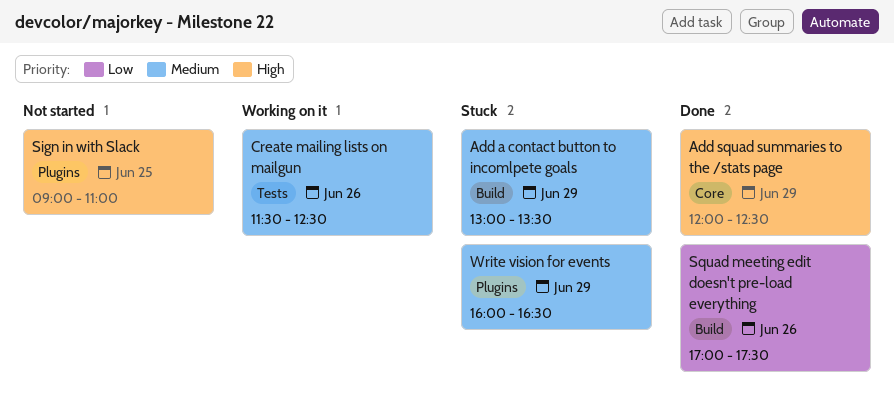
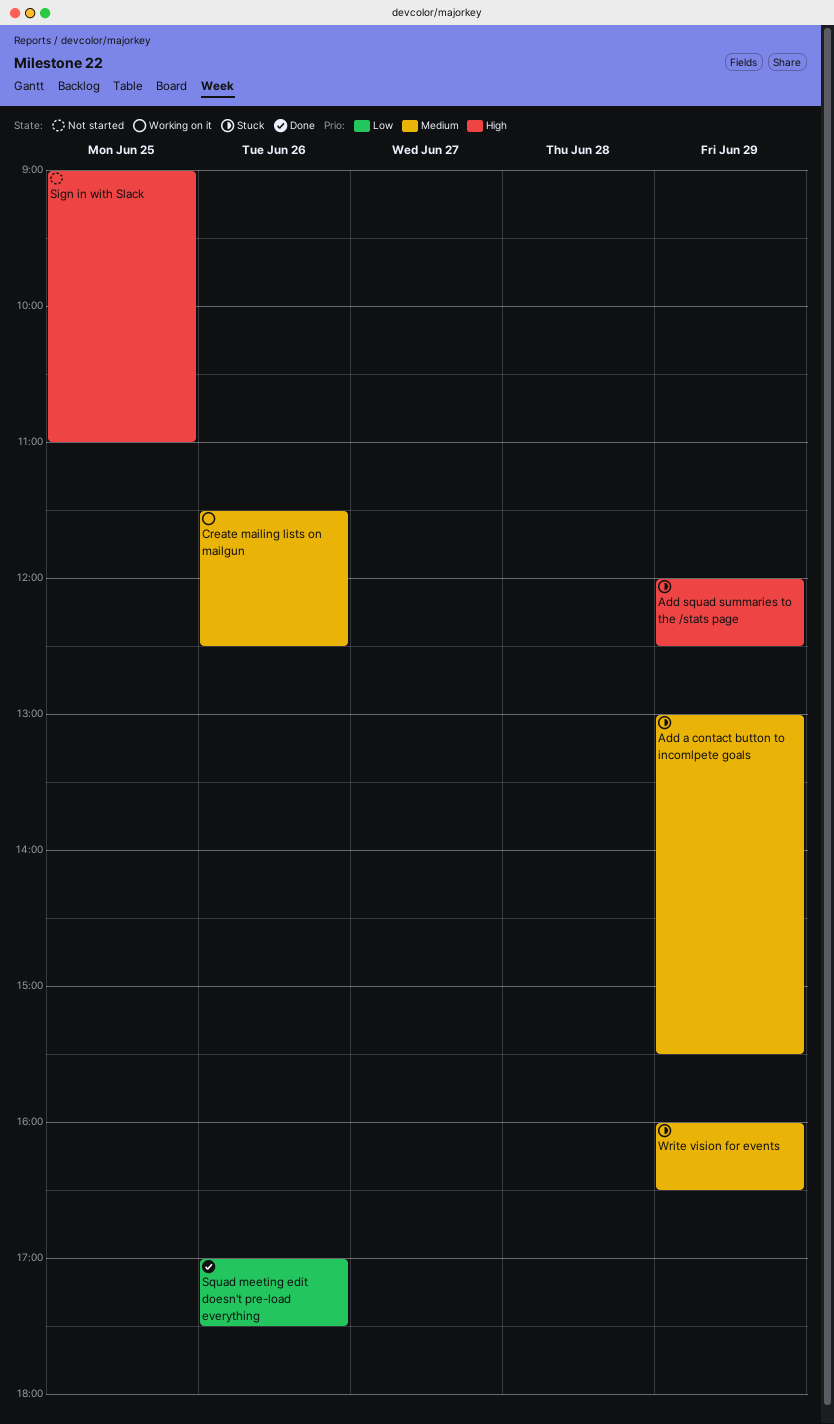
Add a contact button to incomlpete goals, ends: 13:30 -> 15:30
Add squad summaries to the /stats page, status: Done -> Stuck

